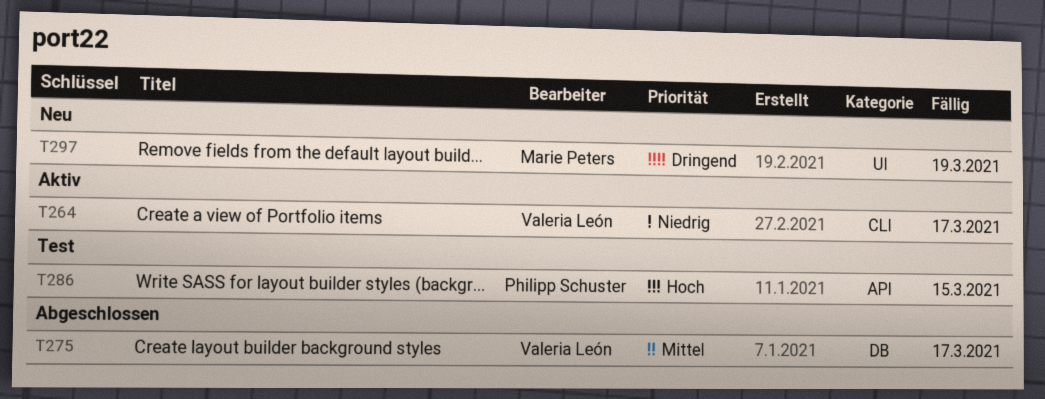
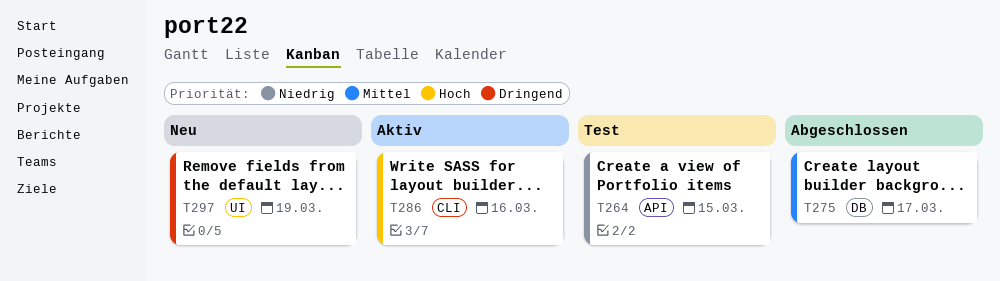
T264, status: Aktiv -> Test
T264, label: CLI -> API
T264, due: Mar 17 -> Mar 15
T286, status: Test -> Aktiv
T286, label: API -> CLI
T286, due: Mar 15 -> Mar 16

